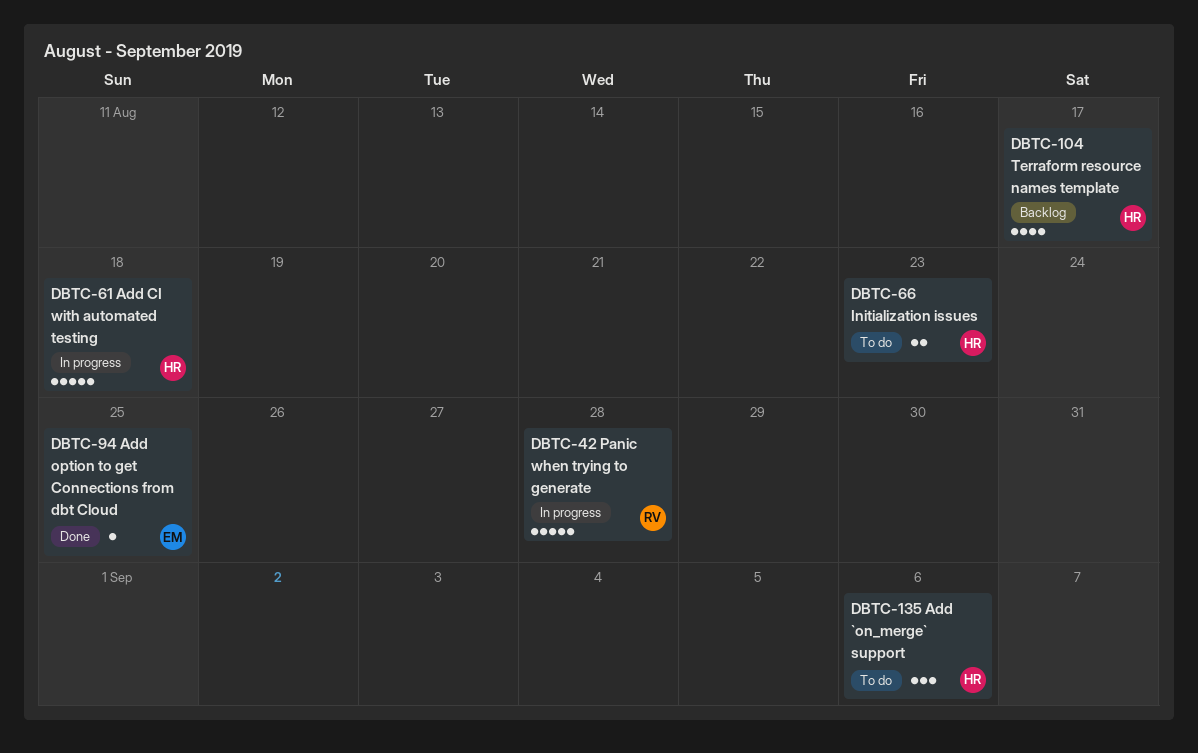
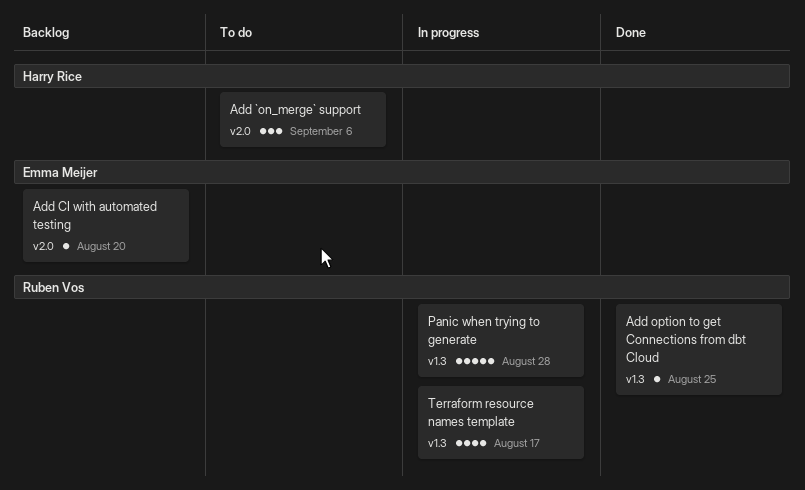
Add CI with automated testing, status: In progress -> Backlog
Add CI with automated testing, owner: Harry Rice -> Emma Meijer
Add CI with automated testing, estimate: 5 -> 1
Add CI with automated testing, due: Aug 18 -> Aug 20
Add option to get Connections from dbt Cloud, owner: Emma Meijer -> Ruben Vos
Initialization issues: present -> none
Terraform resource names template, status: Backlog -> In progress
Terraform resource names template, owner: Harry Rice -> Ruben Vos

